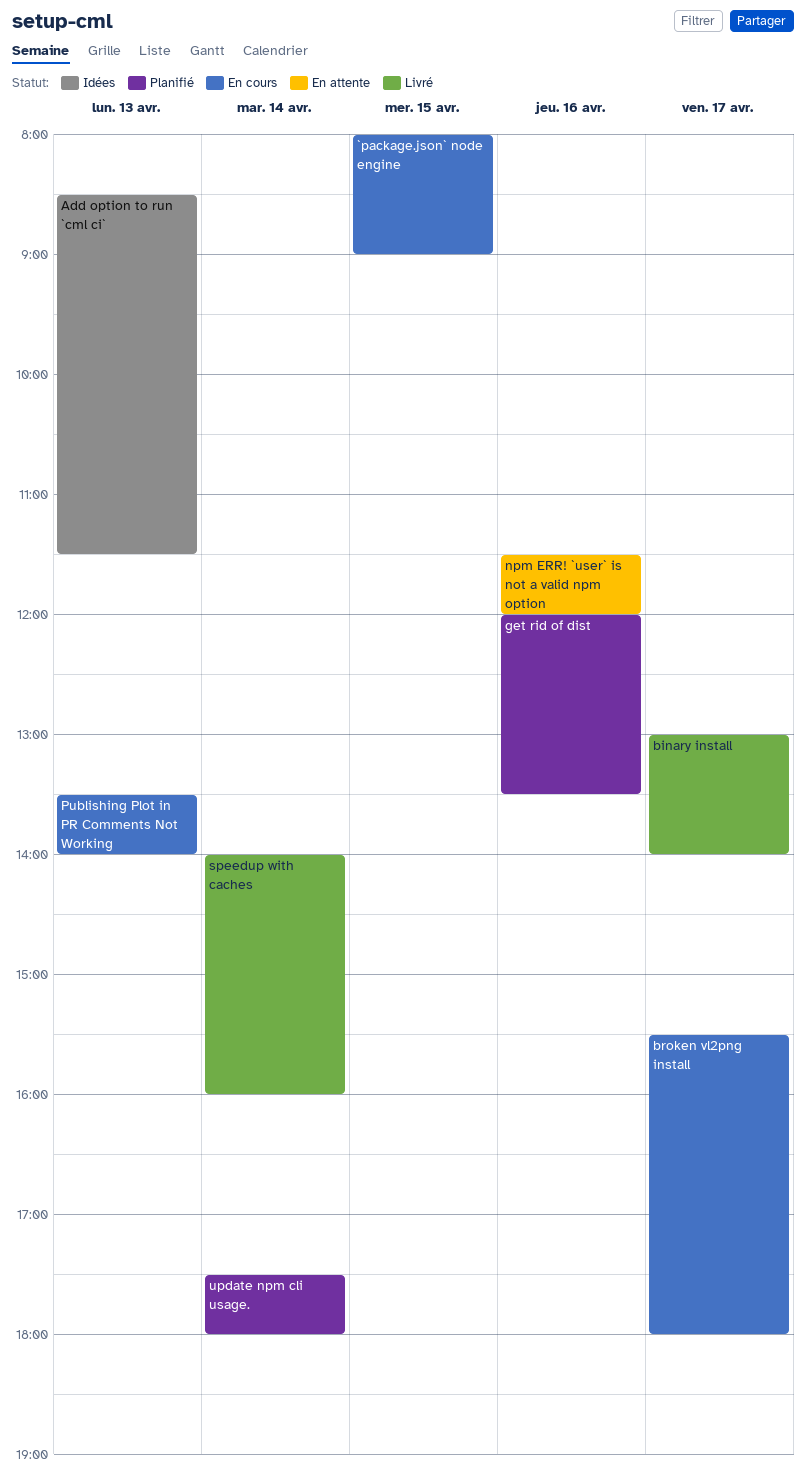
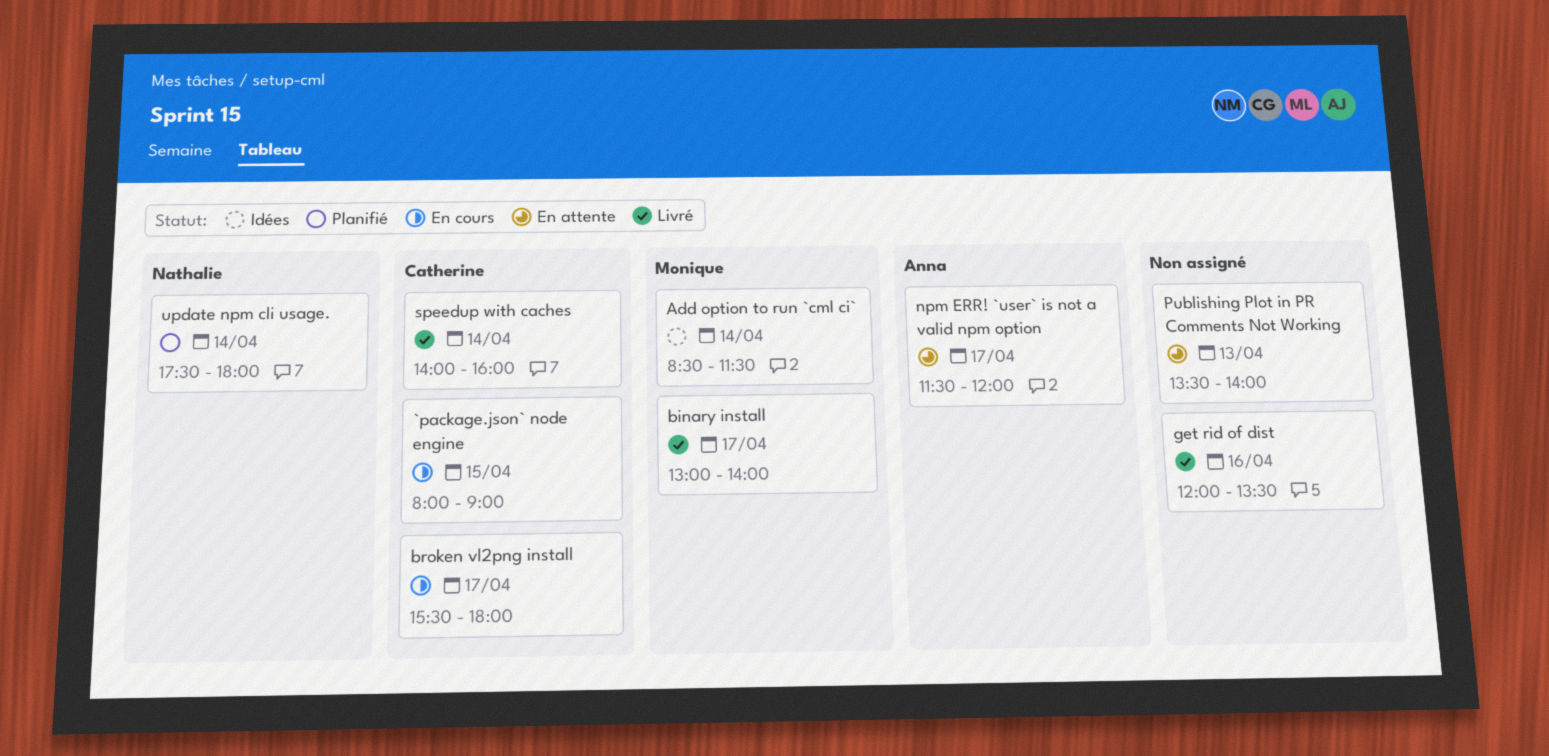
Add option to run `cml ci`, day: Apr 13 -> Apr 14
get rid of dist, status: Planifié -> Livré
npm ERR! `user` is not a valid npm option, day: Apr 16 -> Apr 17
Publishing Plot in PR Comments Not Working, status: En cours -> En attente

